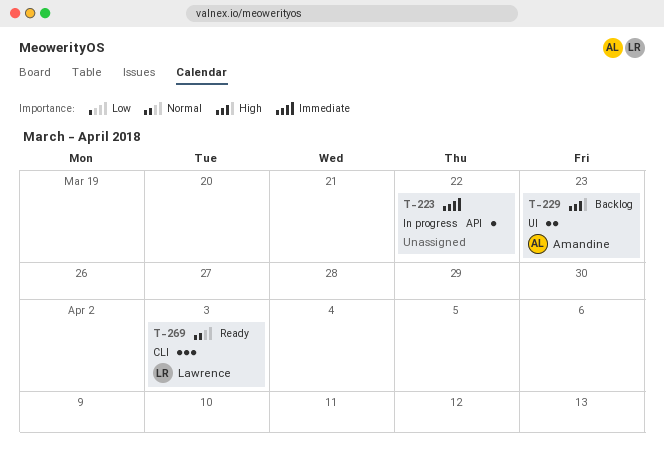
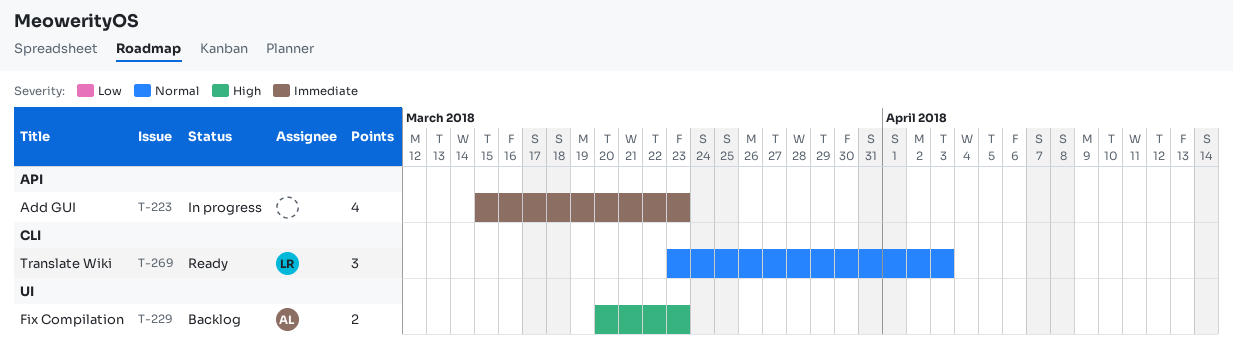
T-223, estimate: 1 -> 4
T-223, due: Mar 22 -> Mar 23

